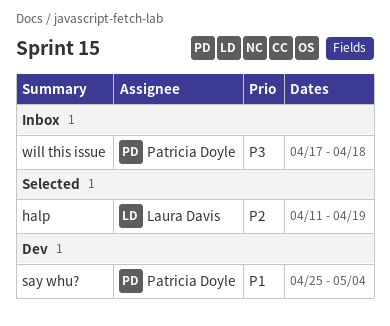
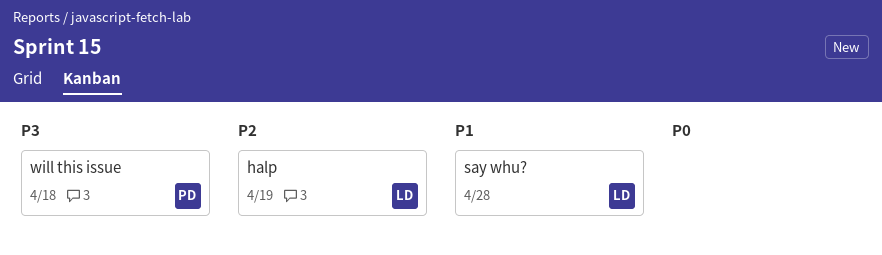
say whu?, owner: Patricia Doyle -> Laura Davis
say whu?, due: May 4 -> Apr 28

